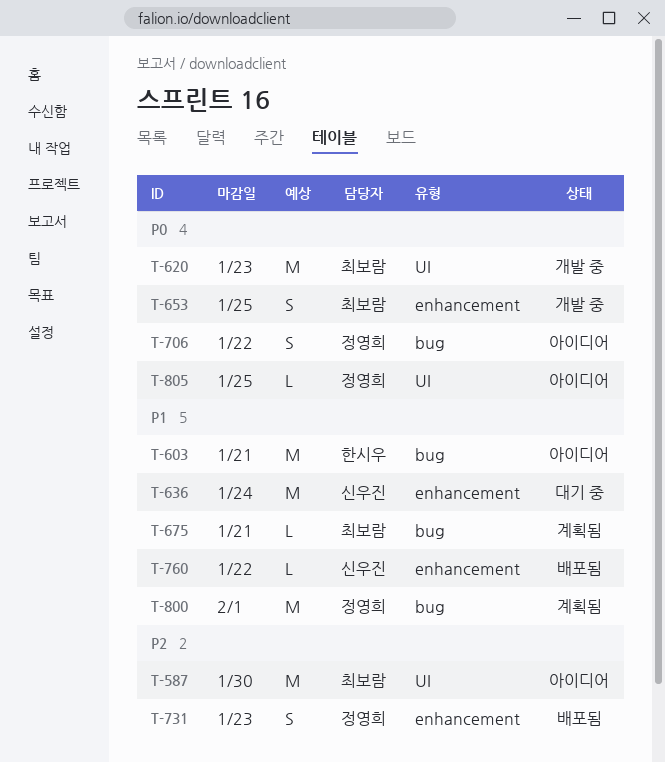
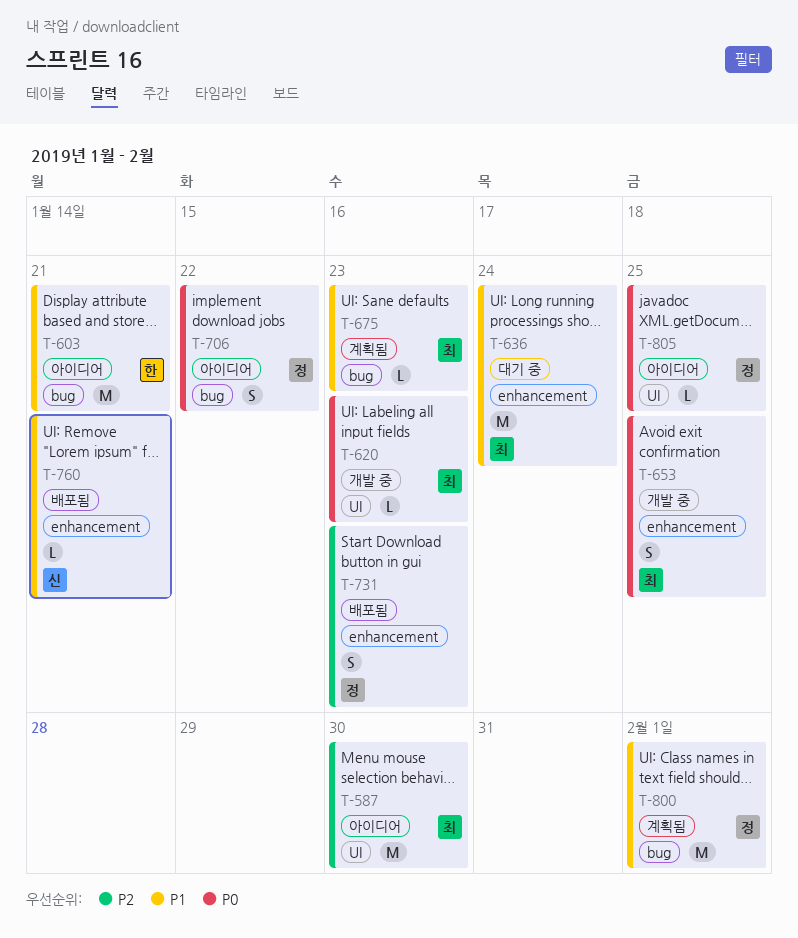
T-620, estimate: M -> L
T-636, owner: 신우진 -> 최보람
T-675, due: Jan 21 -> Jan 23
T-760, due: Jan 22 -> Jan 21

